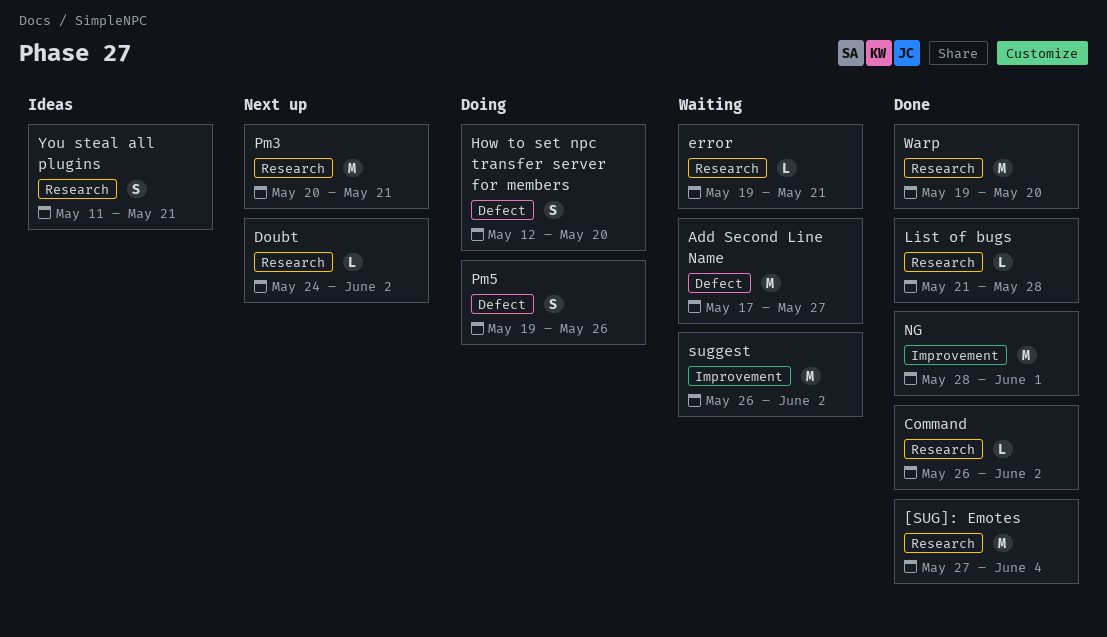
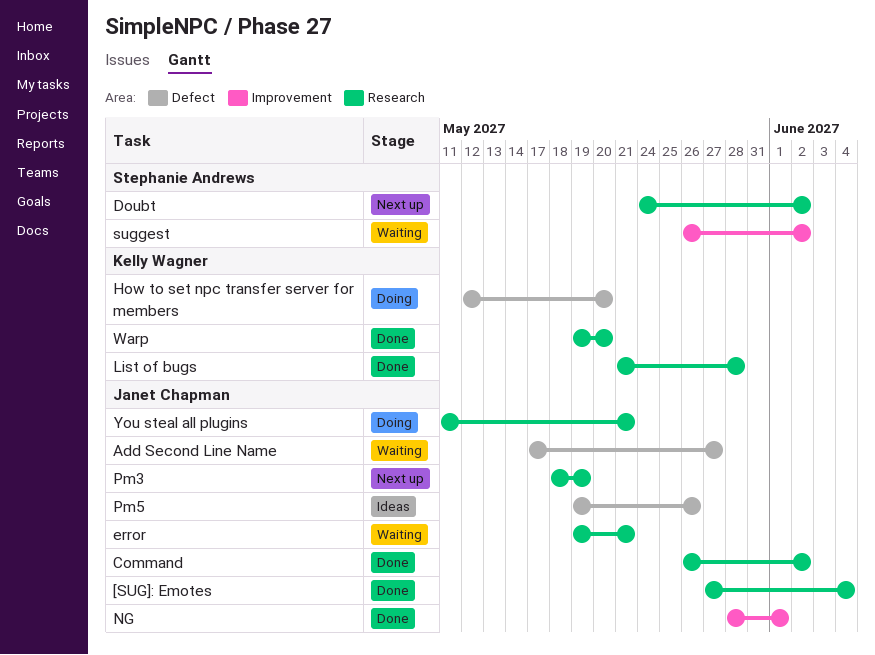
Pm3, start: May 20 -> May 18
Pm3, due: May 21 -> May 19
Pm5, status: Doing -> Ideas
You steal all plugins, status: Ideas -> Doing

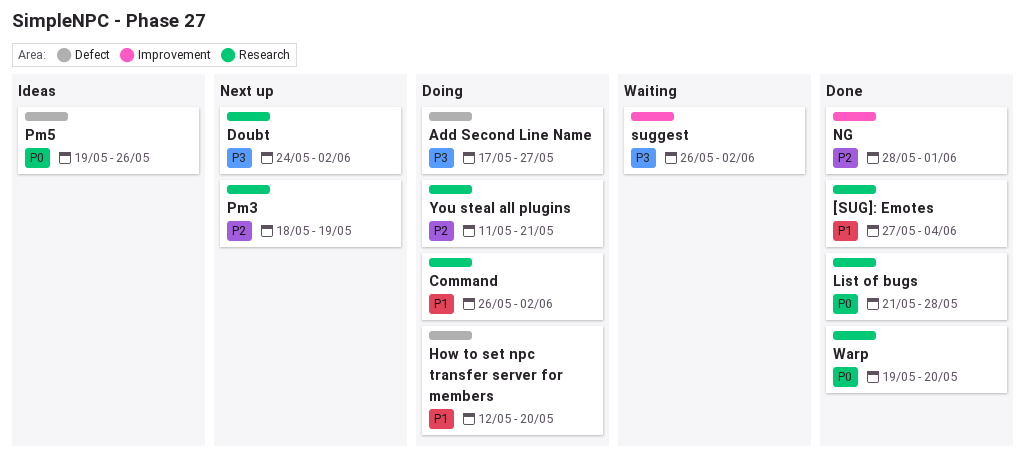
Add Second Line Name, status: Waiting -> Doing
Command, status: Done -> Doing
error: present -> none

